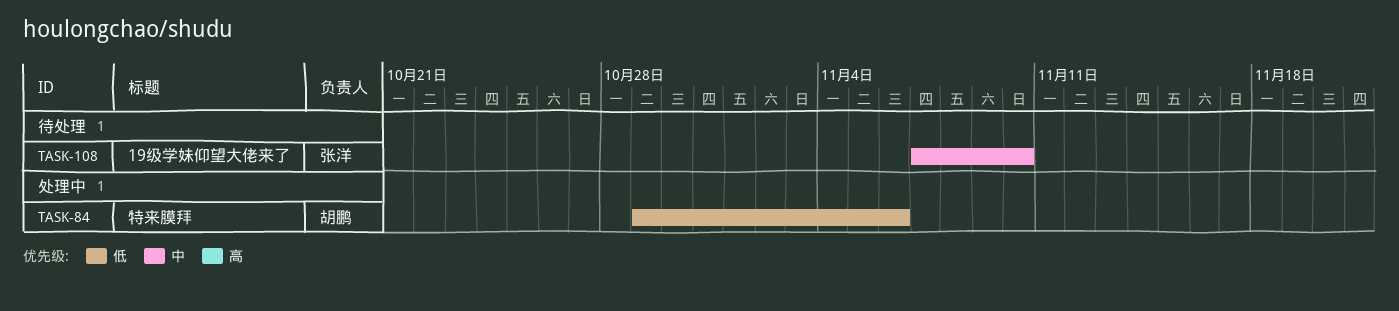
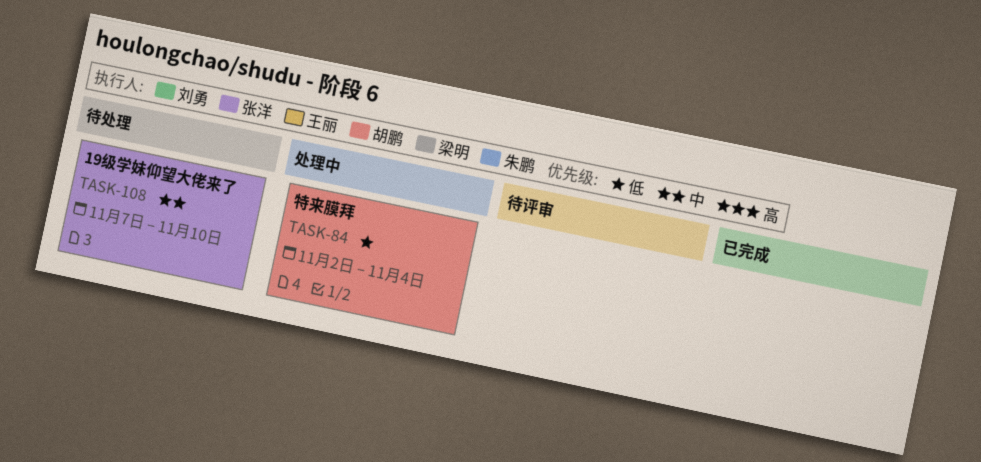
TASK-84, start: Oct 29 -> Nov 2
TASK-84, due: Nov 6 -> Nov 4

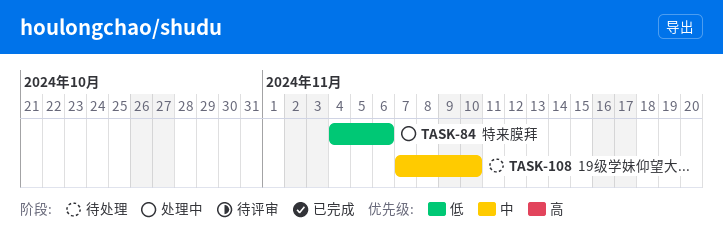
TASK-84, start: Nov 2 -> Nov 4
TASK-84, due: Nov 4 -> Nov 6

